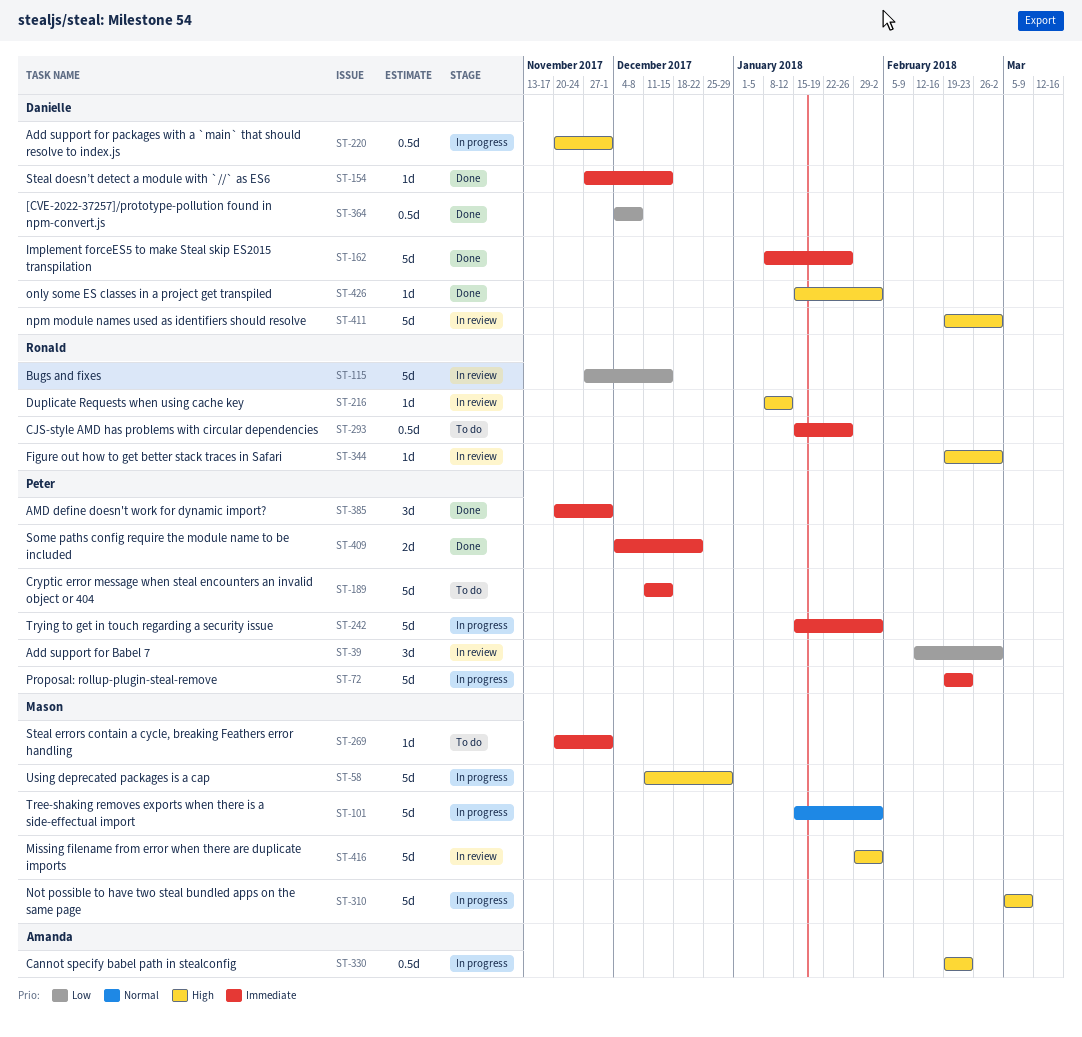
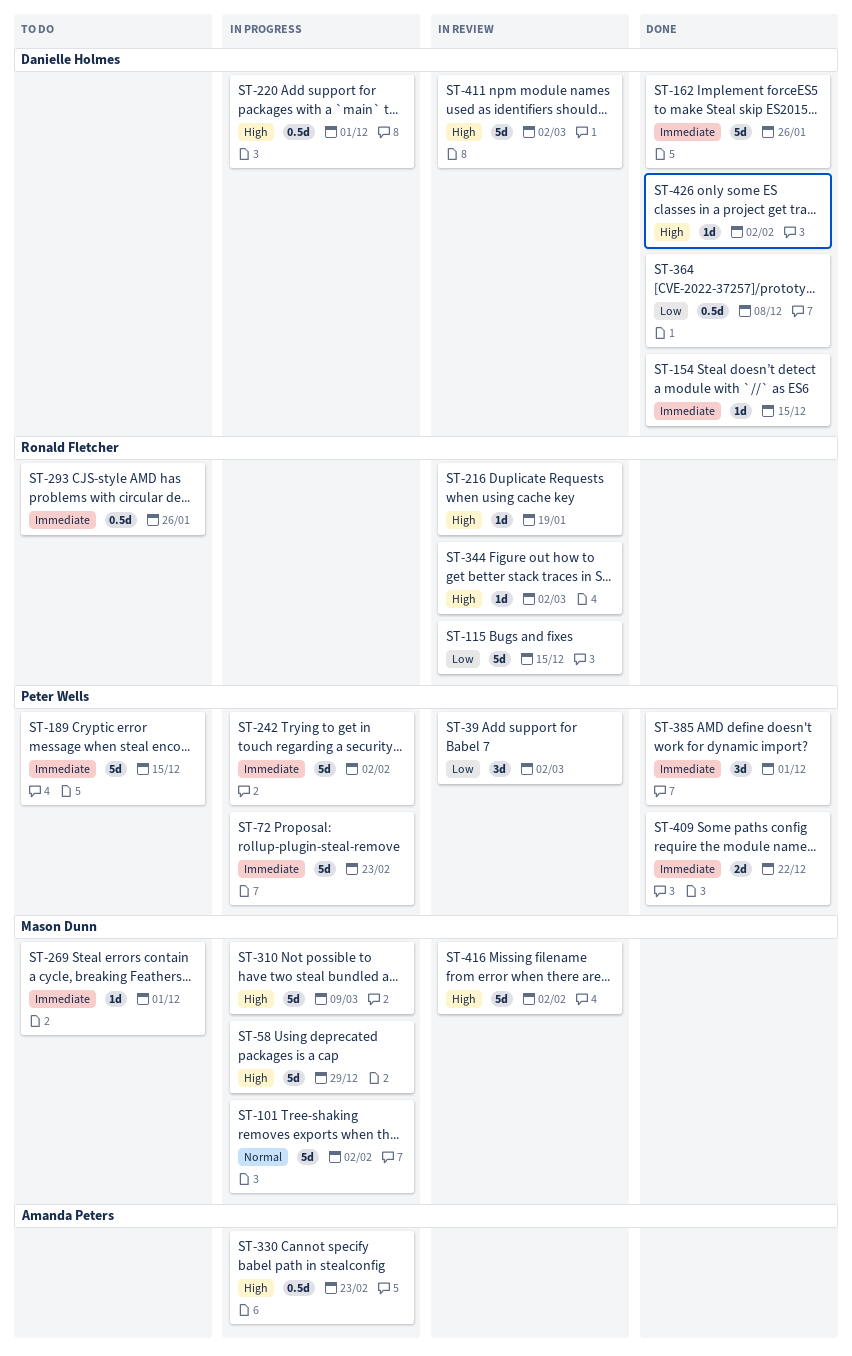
ST-216, due: Jan 12 -> Jan 19

